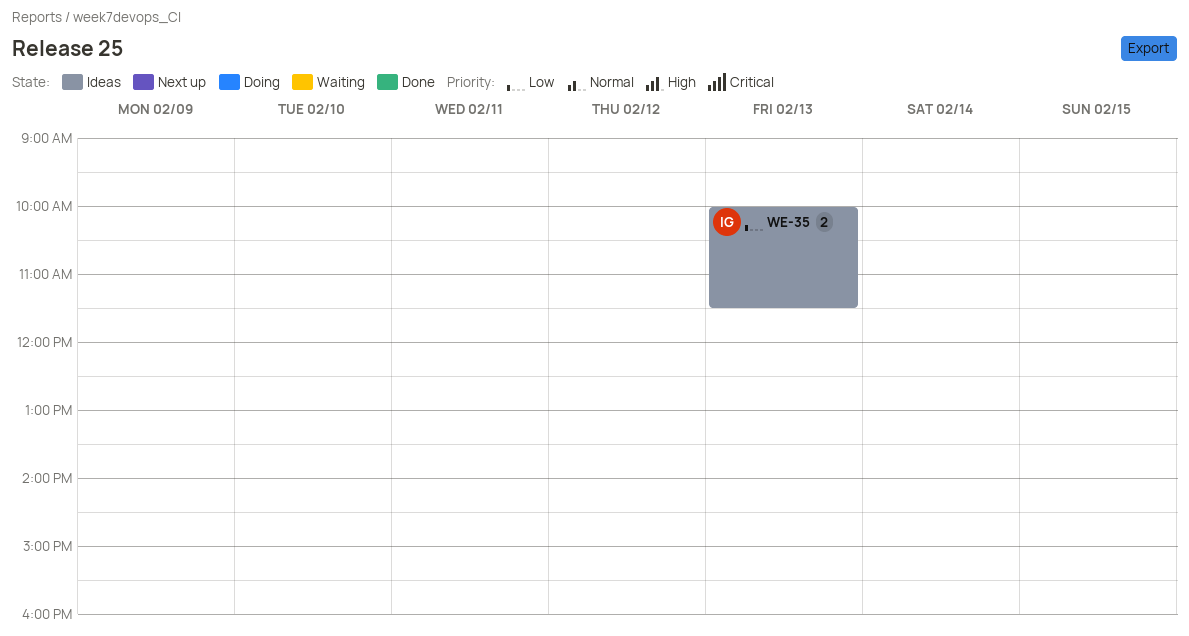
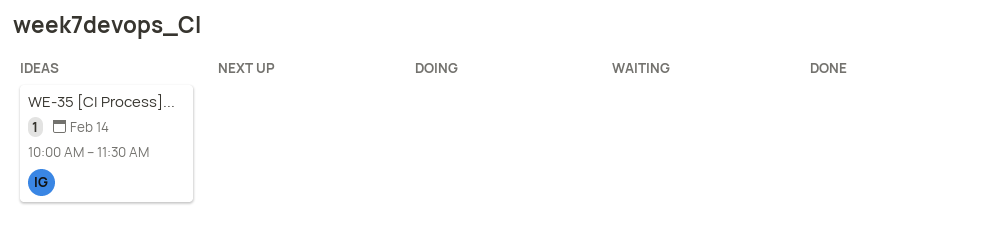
WE-35, estimate: 2 -> 1
WE-35, day: Feb 13 -> Feb 14

